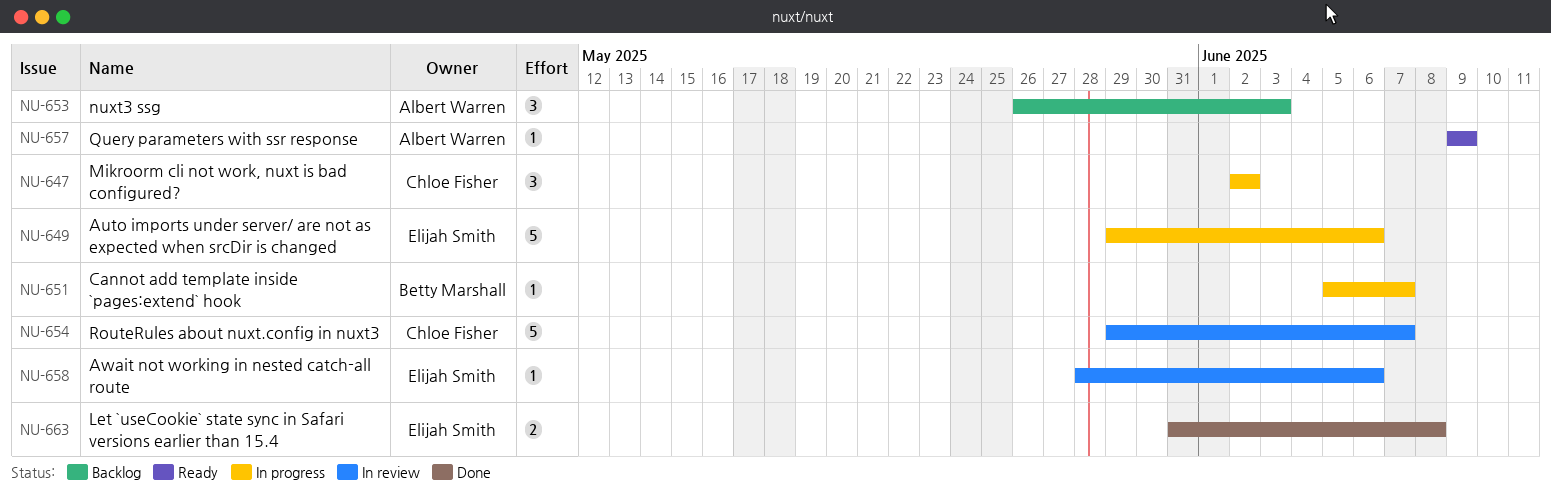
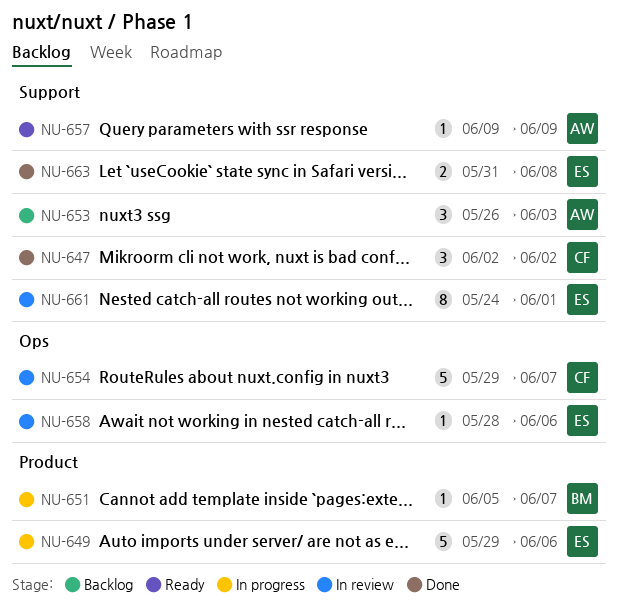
NU-647, status: In progress -> Done
NU-661: none -> present

